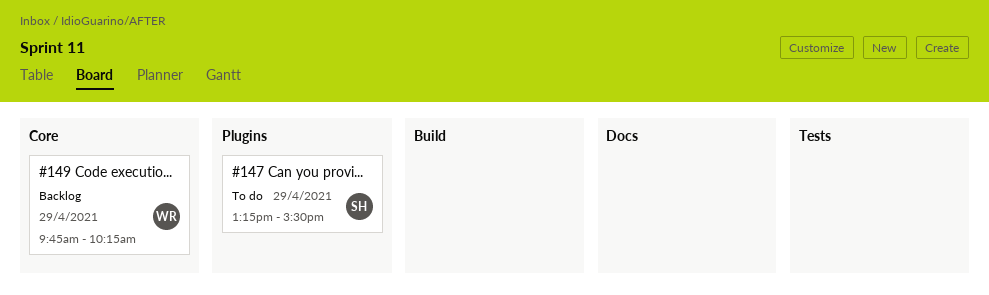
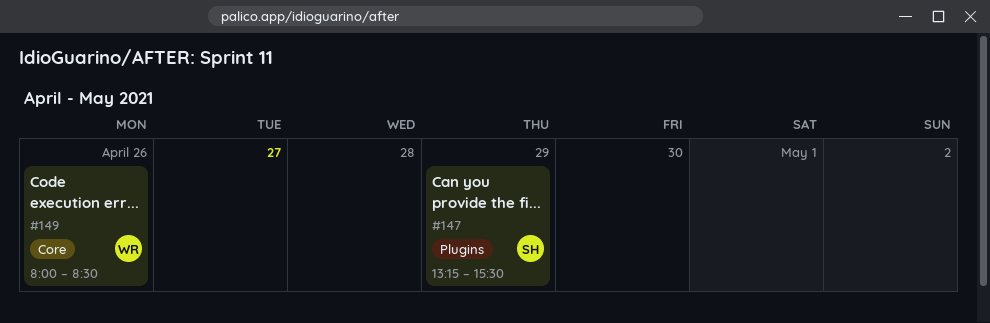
#149, day: Apr 29 -> Apr 26
#149, begins: 09:45 -> 08:00
#149, ends: 10:15 -> 08:30

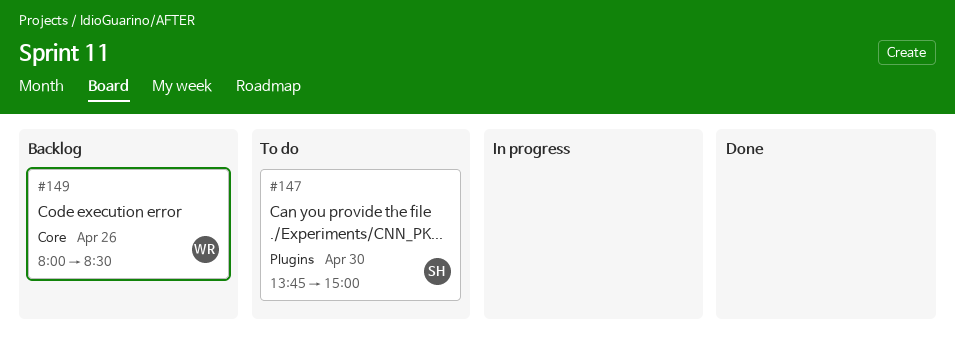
#147, day: Apr 29 -> Apr 30
#147, begins: 13:15 -> 13:45
#147, ends: 15:30 -> 15:00

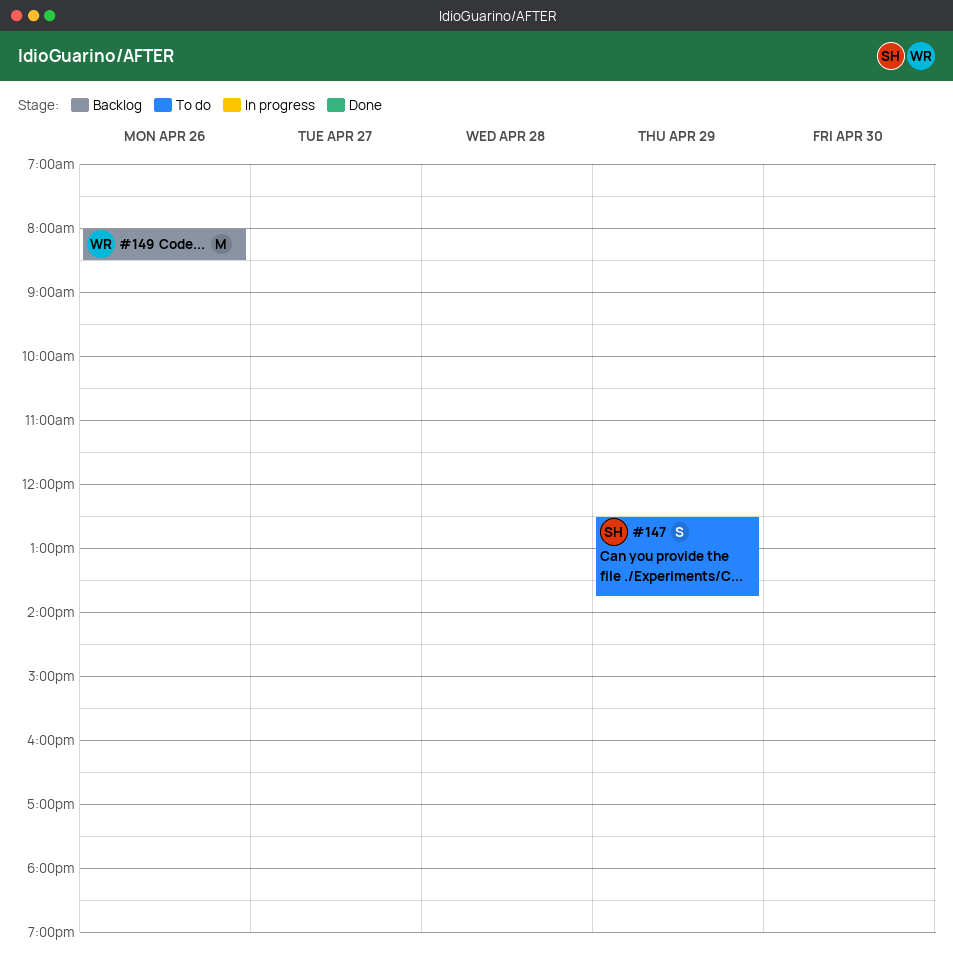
#147, day: Apr 30 -> Apr 29
#147, begins: 13:45 -> 12:30
#147, ends: 15:00 -> 13:45

